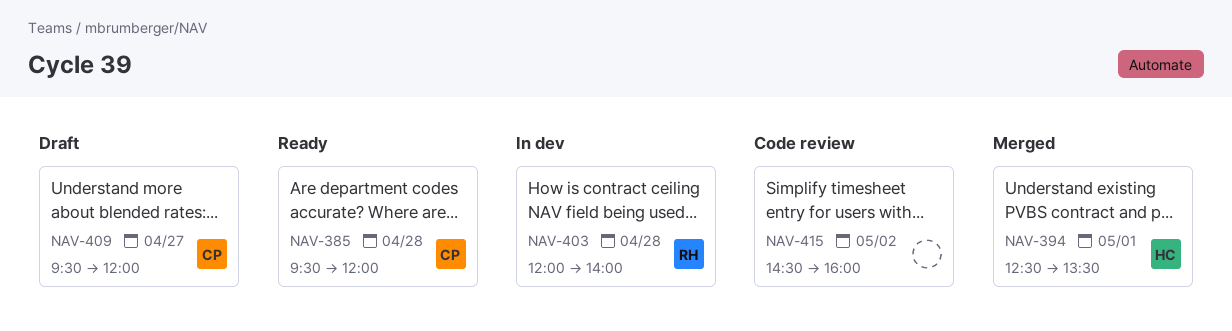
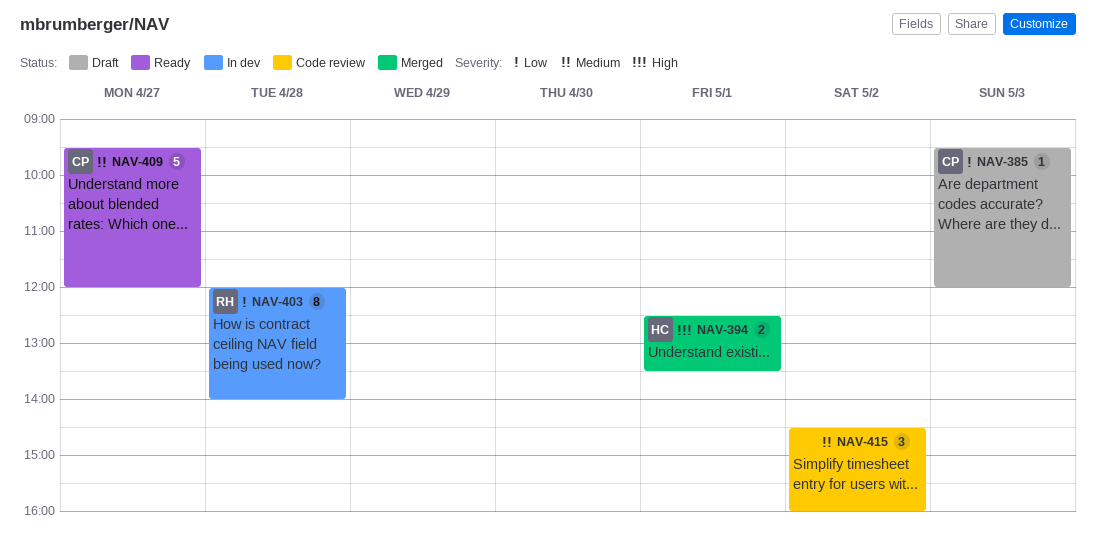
NAV-385, status: Ready -> Draft
NAV-385, day: Apr 28 -> May 3
NAV-409, status: Draft -> Ready

